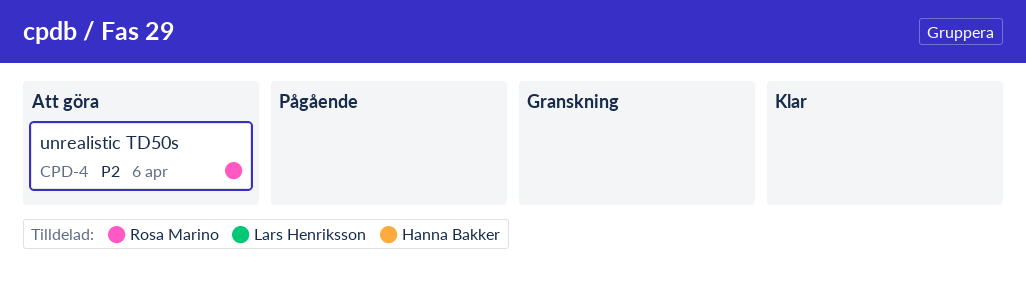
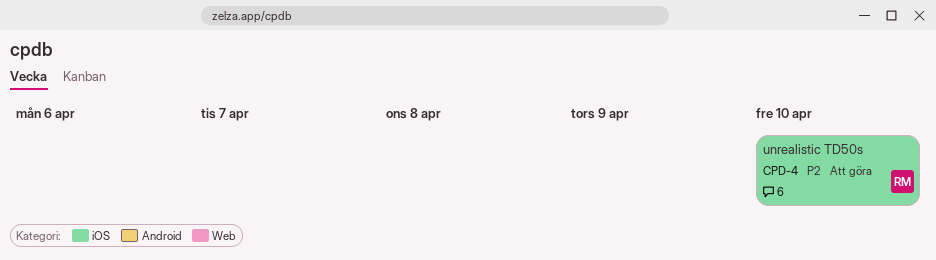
CPD-4, due: Apr 6 -> Apr 10

